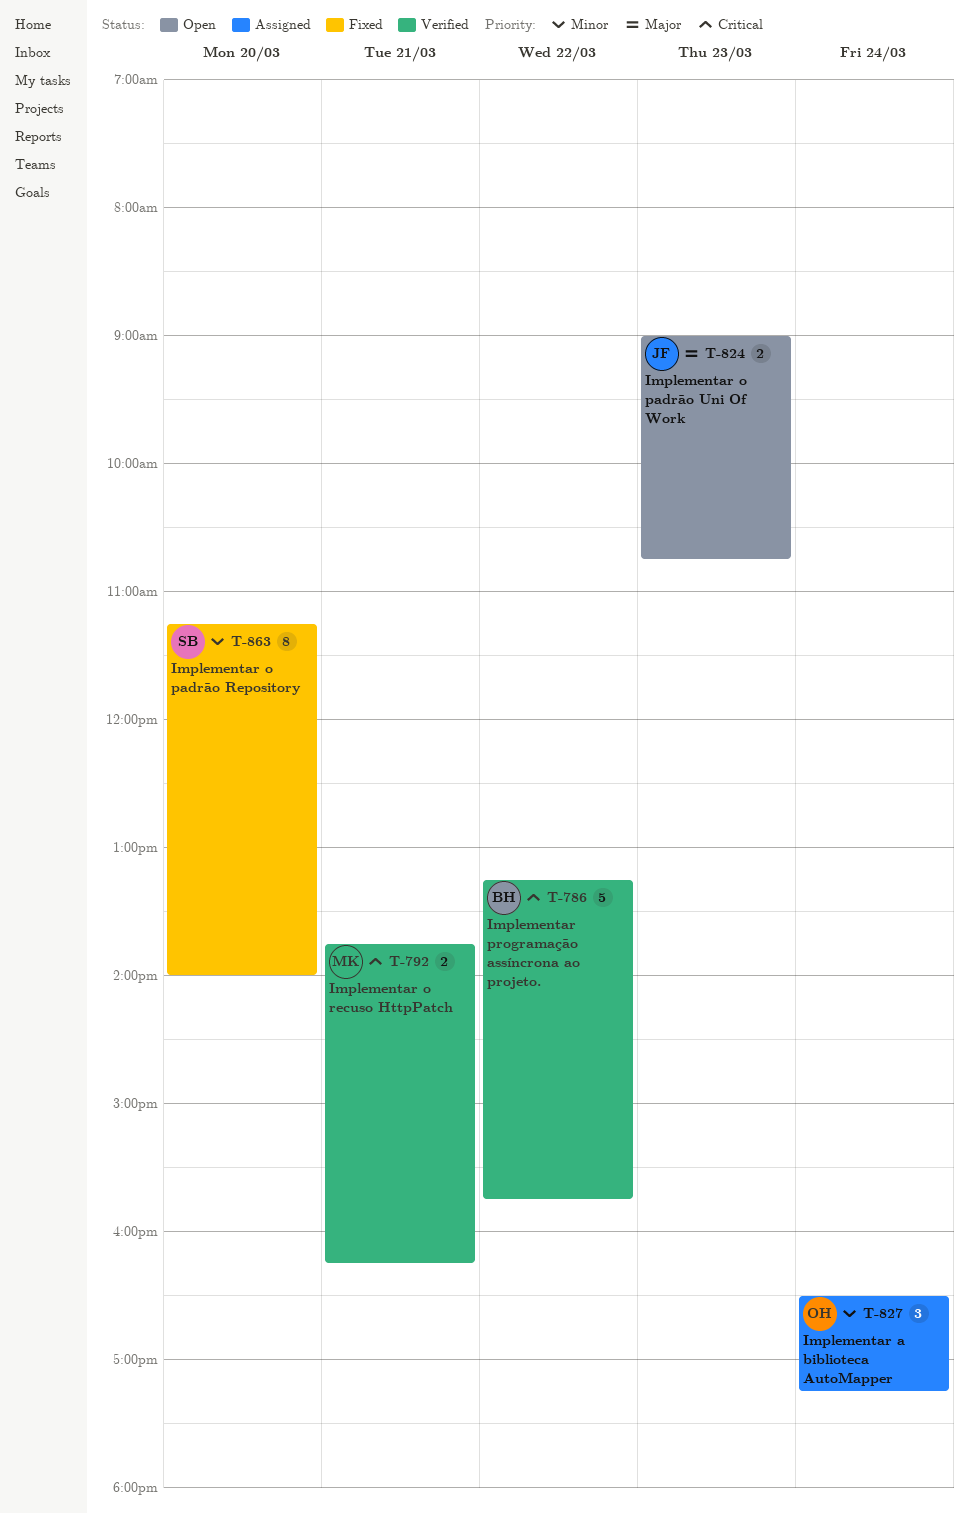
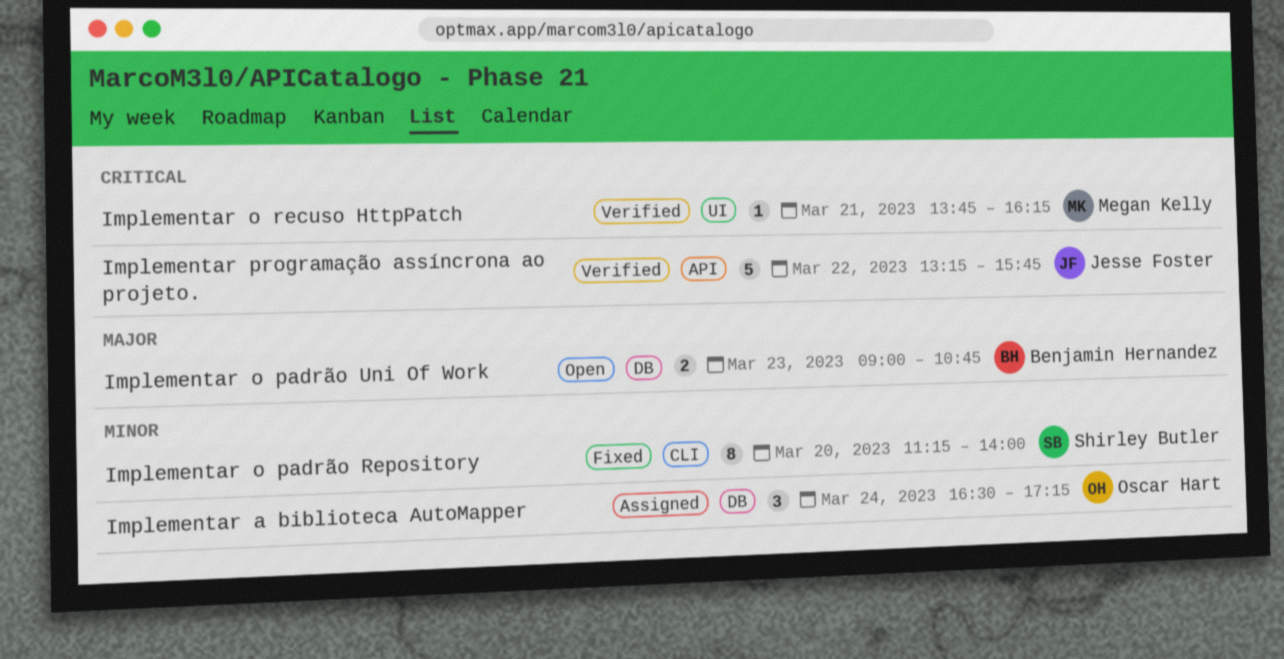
Implementar o padrão Uni Of Work, owner: Jesse Foster -> Benjamin Hernandez
Implementar o recuso HttpPatch, estimate: 2 -> 1
Implementar programação assíncrona ao projeto., owner: Benjamin Hernandez -> Jesse Foster

